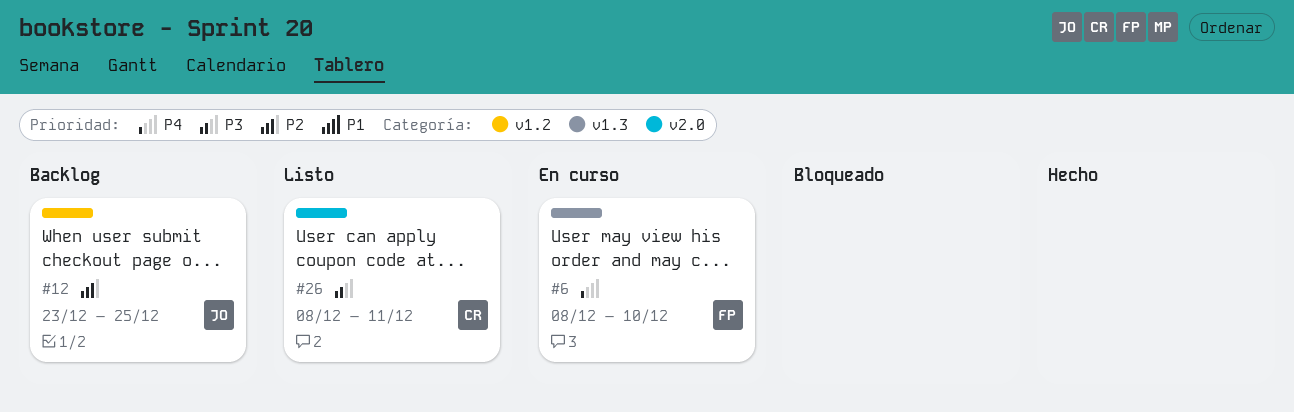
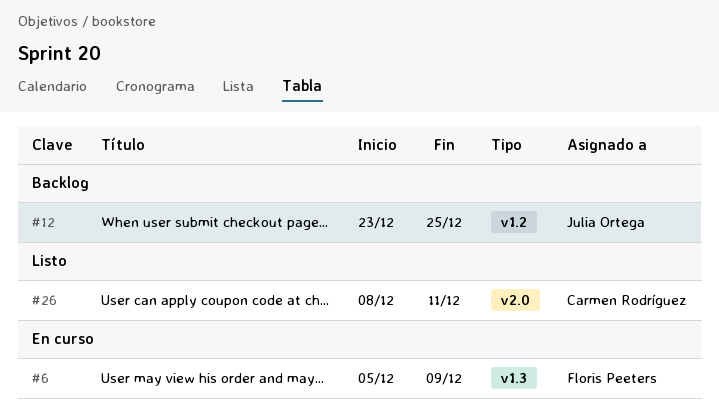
#6, start: Dec 8 -> Dec 5
#6, due: Dec 10 -> Dec 9

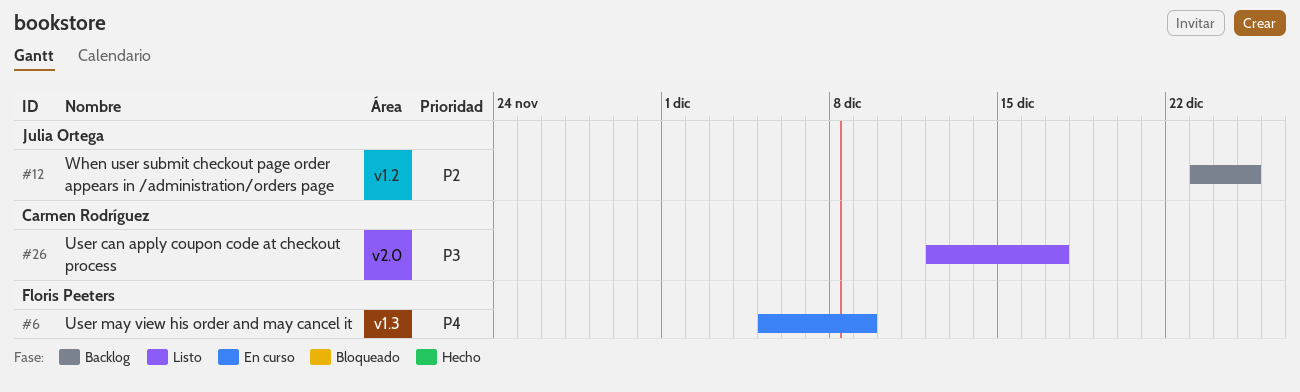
#26, start: Dec 8 -> Dec 12
#26, due: Dec 11 -> Dec 17

